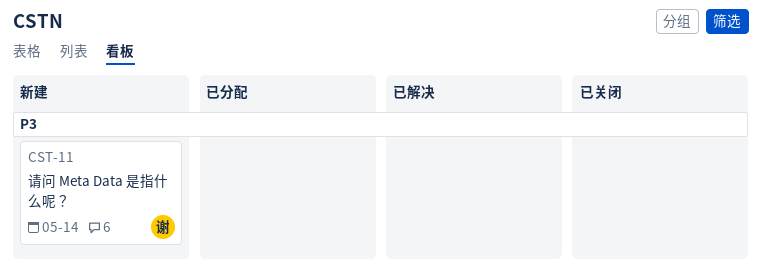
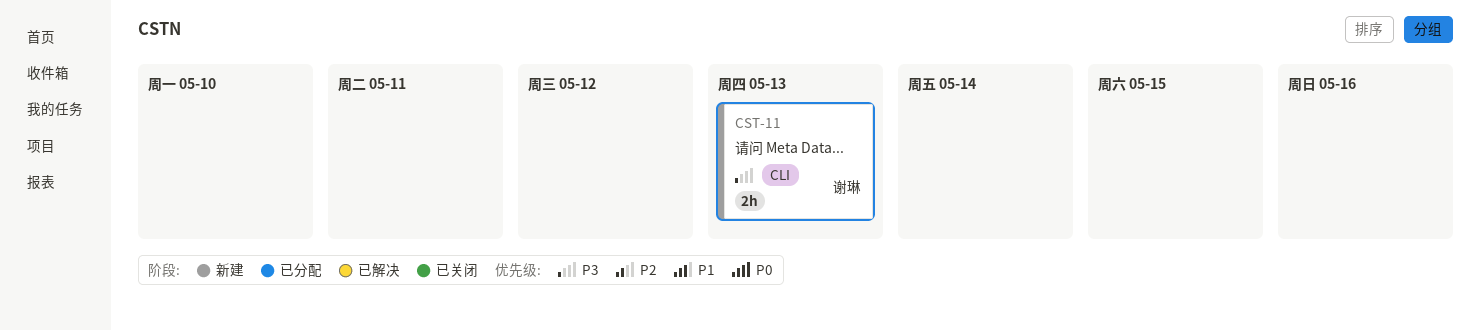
CST-11, due: May 14 -> May 13

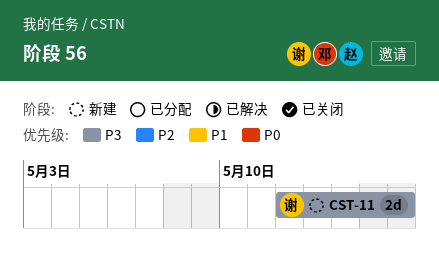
CST-11, estimate: 2h -> 2d
CST-11, due: May 13 -> May 16

